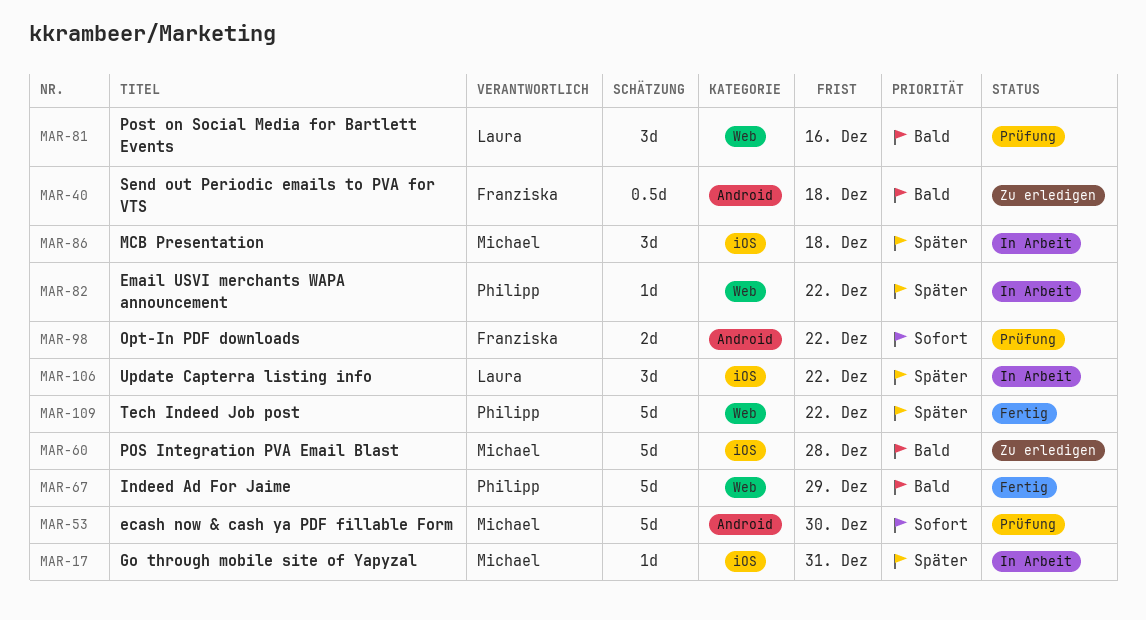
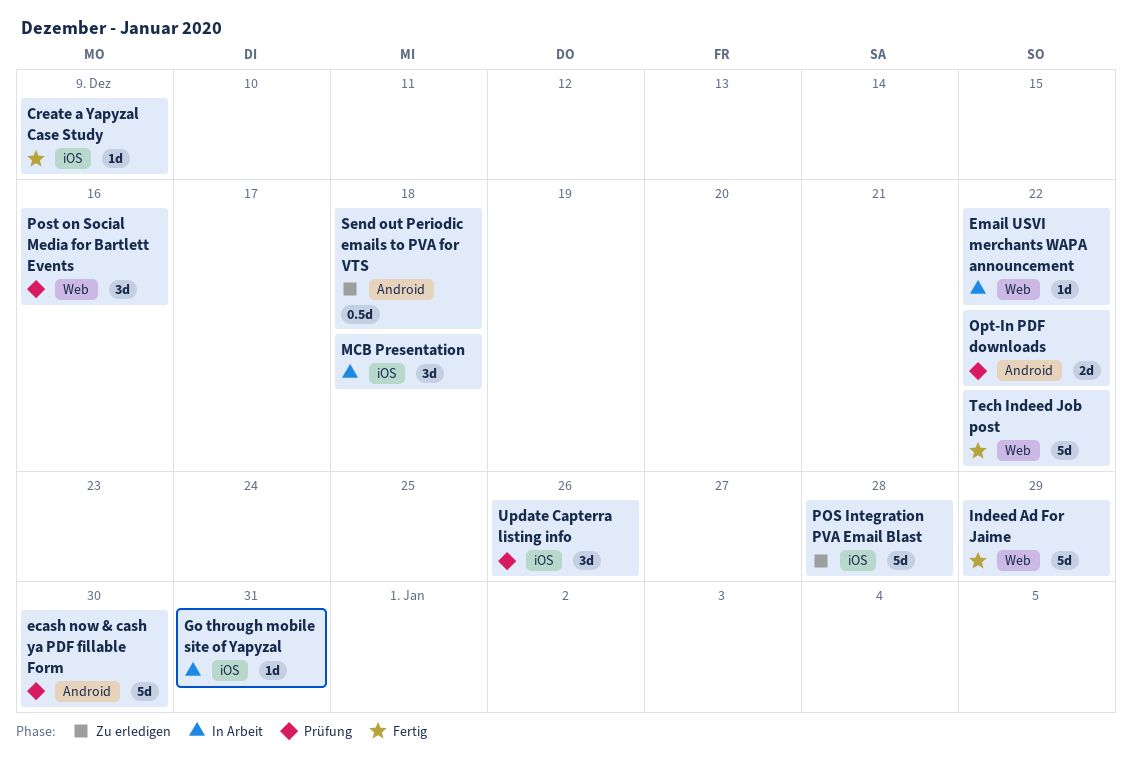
Create a Yapyzal Case Study: none -> present
Update Capterra listing info, status: In Arbeit -> Prüfung
Update Capterra listing info, due: Dec 22 -> Dec 26

